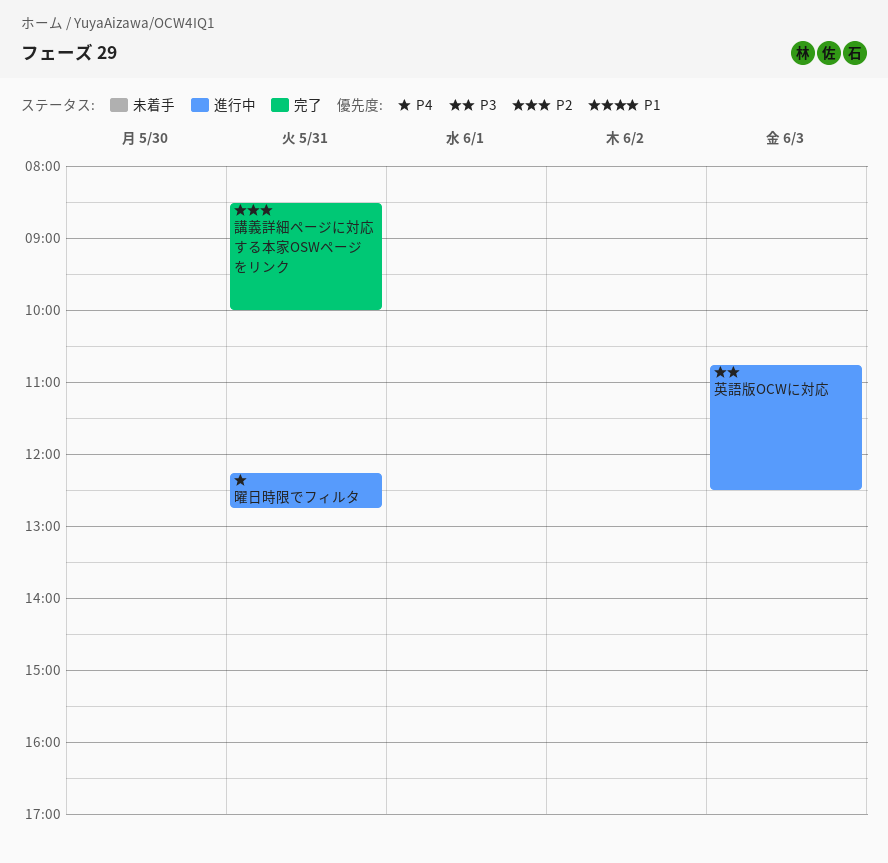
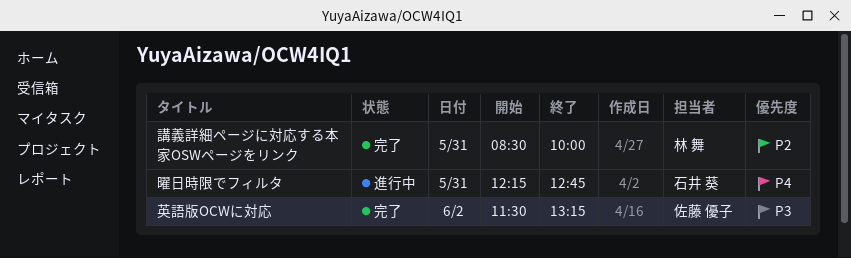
英語版OCWに対応, status: 進行中 -> 完了
英語版OCWに対応, day: Jun 3 -> Jun 2
英語版OCWに対応, begins: 10:45 -> 11:30
英語版OCWに対応, ends: 12:30 -> 13:15

